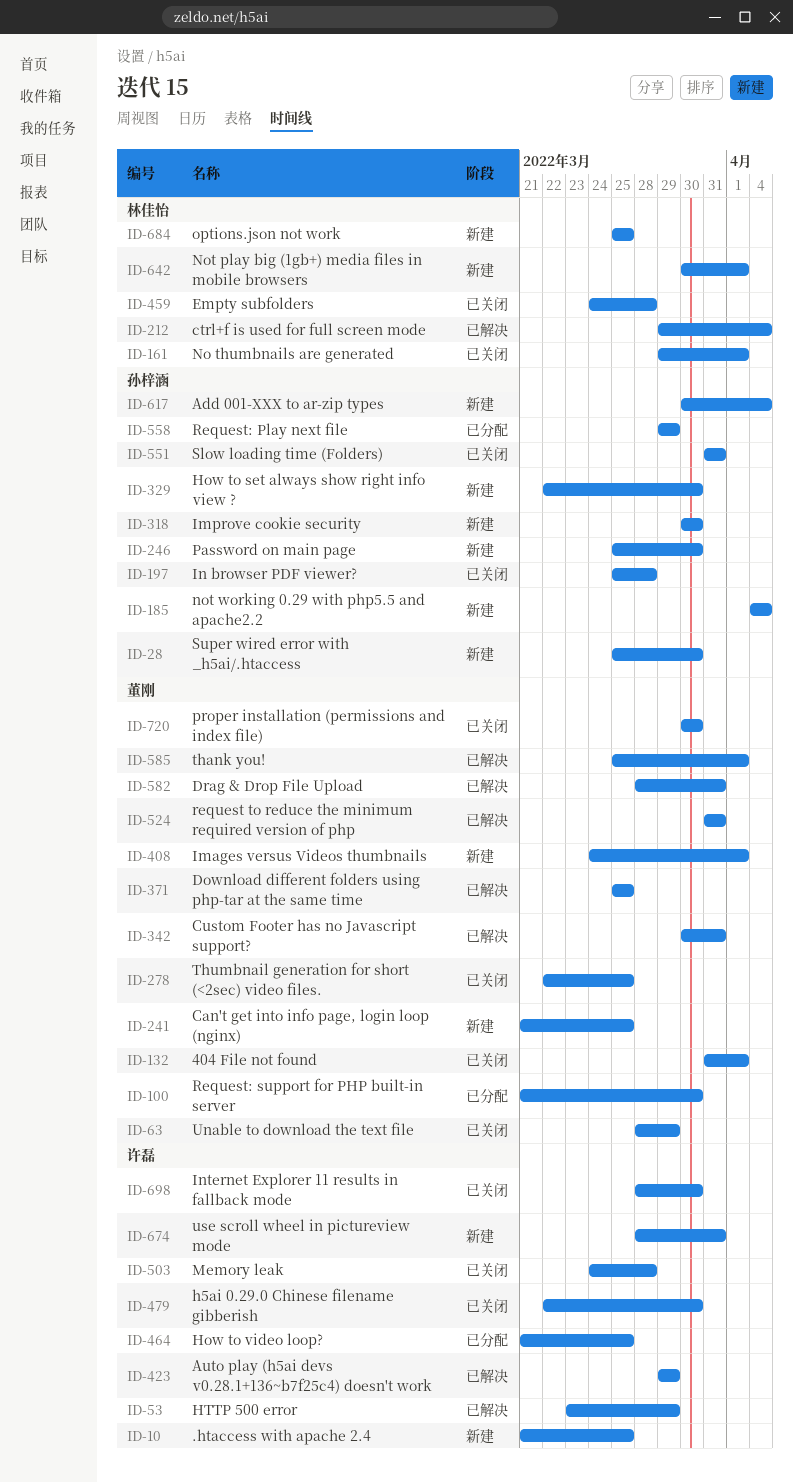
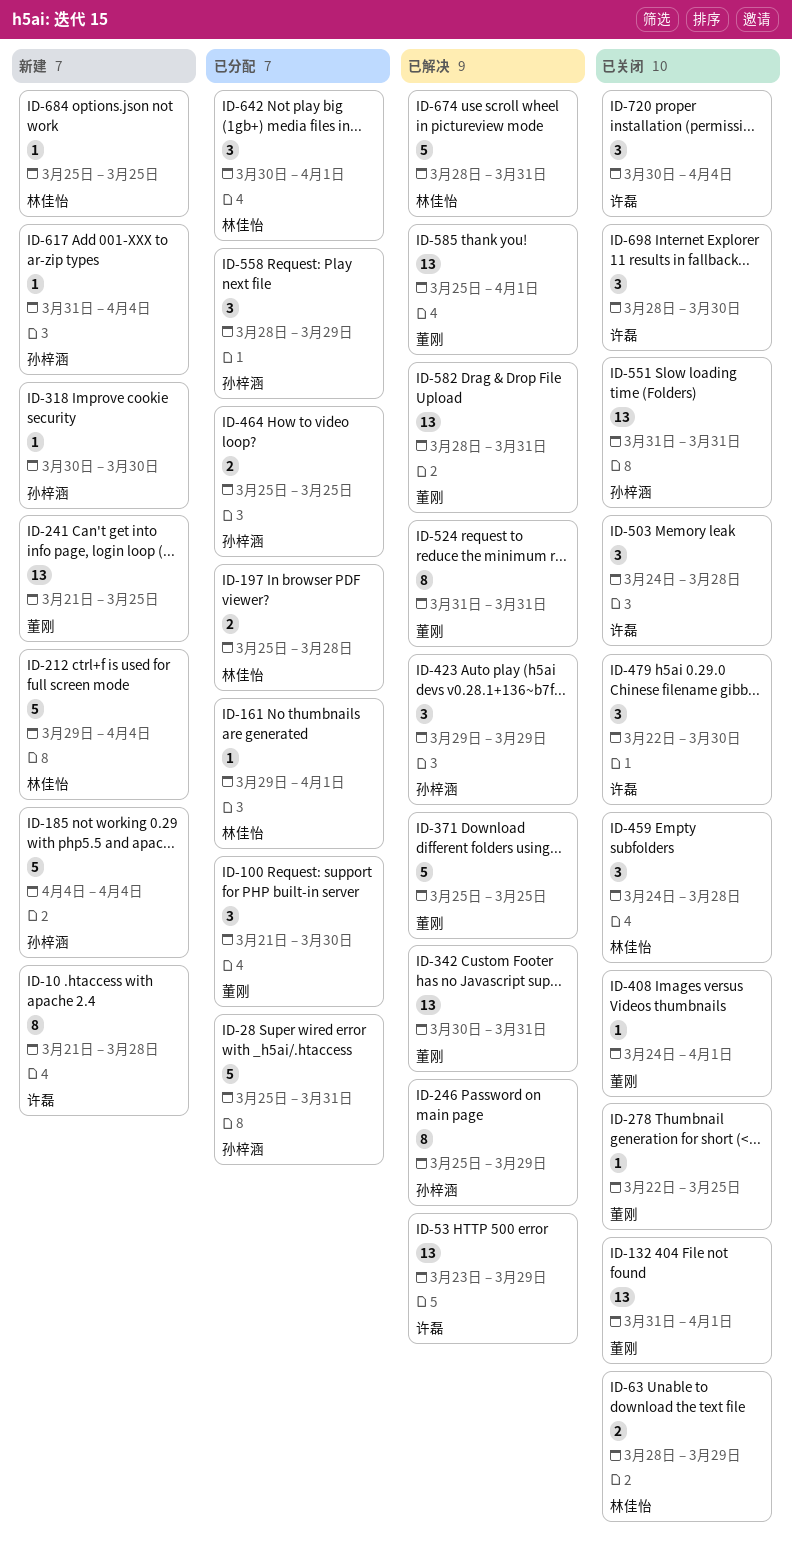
ID-10, due: Mar 25 -> Mar 28
ID-28, status: 新建 -> 已分配
ID-28, due: Mar 30 -> Mar 31
ID-63, owner: 董刚 -> 林佳怡
ID-161, status: 已关闭 -> 已分配
ID-197, status: 已关闭 -> 已分配
ID-197, owner: 孙梓涵 -> 林佳怡
ID-212, status: 已解决 -> 新建
ID-246, status: 新建 -> 已解决
ID-246, due: Mar 30 -> Mar 29
ID-329: present -> none
ID-408, status: 新建 -> 已关闭
ID-423, owner: 许磊 -> 孙梓涵
ID-464, owner: 许磊 -> 孙梓涵
ID-464, start: Mar 21 -> Mar 25
ID-558, start: Mar 29 -> Mar 28
ID-617, start: Mar 30 -> Mar 31
ID-642, status: 新建 -> 已分配
ID-674, status: 新建 -> 已解决
ID-674, owner: 许磊 -> 林佳怡
ID-720, owner: 董刚 -> 许磊
ID-720, due: Mar 30 -> Apr 4

